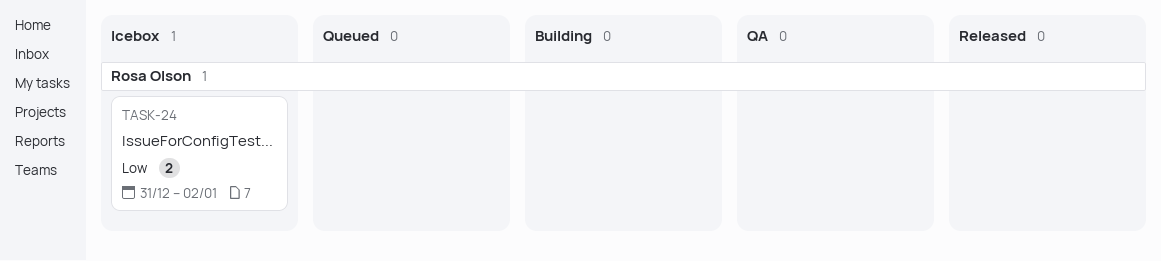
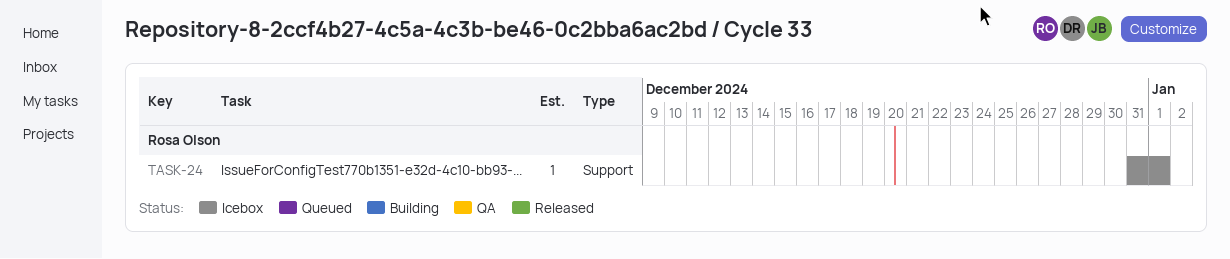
TASK-24, estimate: 2 -> 1
TASK-24, due: Jan 2 -> Jan 1

